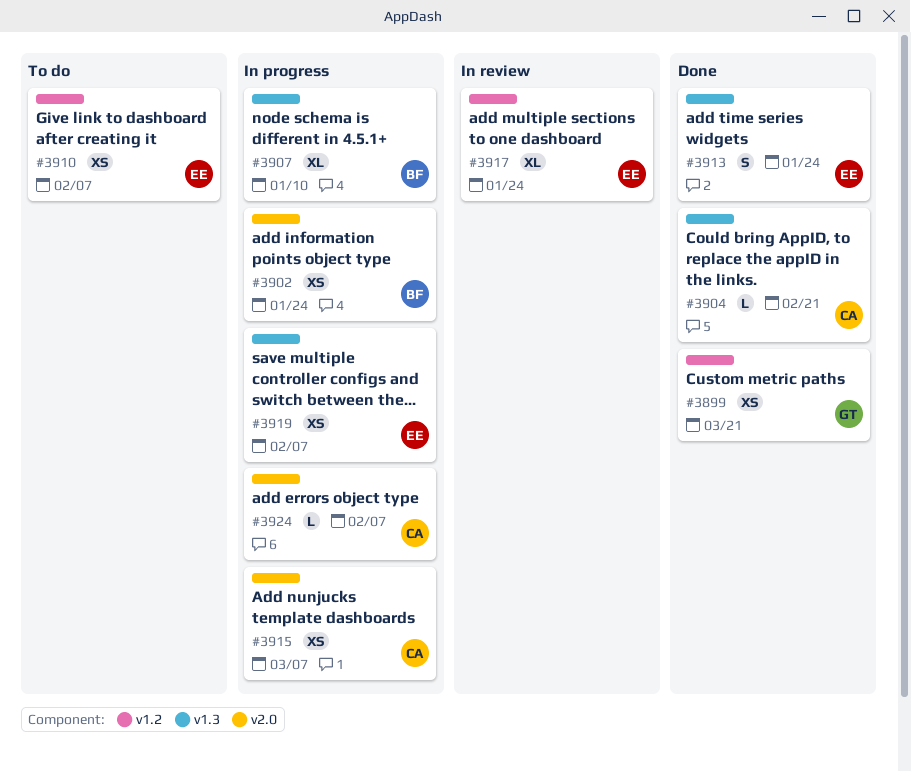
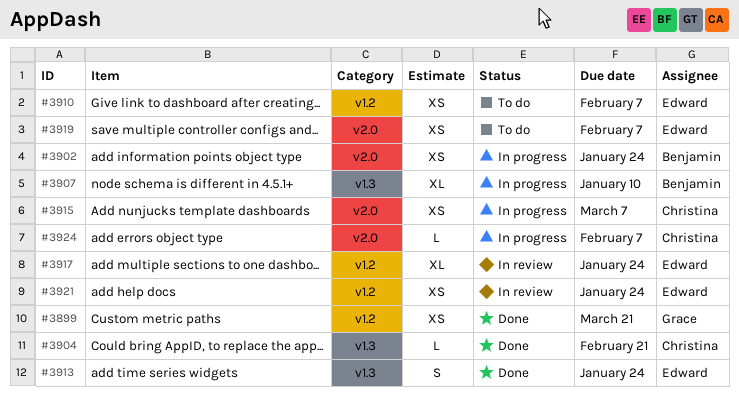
#3919, status: In progress -> To do
#3919, label: v1.3 -> v2.0
#3921: none -> present

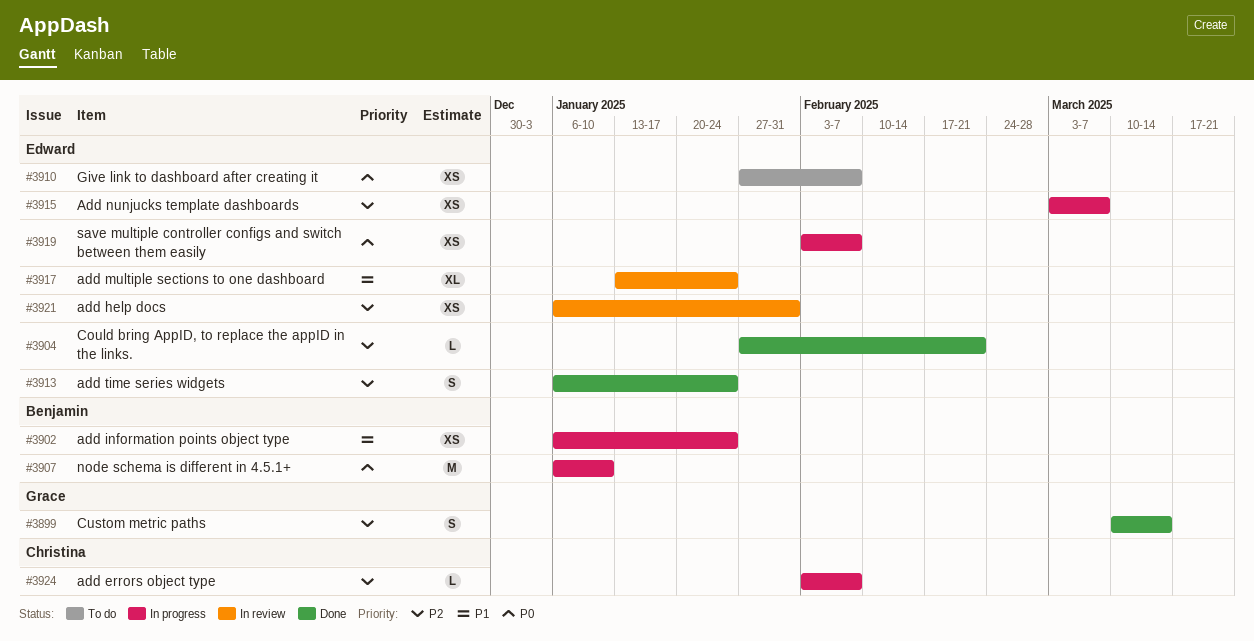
#3899, estimate: XS -> S
#3899, due: Mar 21 -> Mar 14
#3904, owner: Christina -> Edward
#3907, estimate: XL -> M
#3915, owner: Christina -> Edward
#3919, status: To do -> In progress
#3921, due: Jan 24 -> Jan 31

